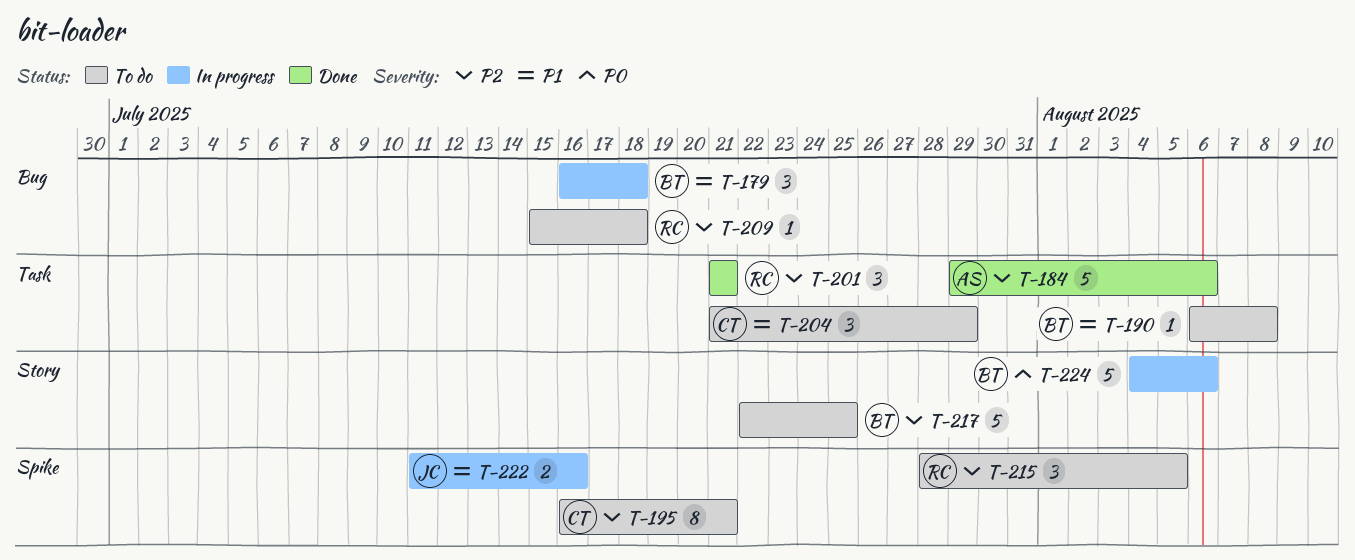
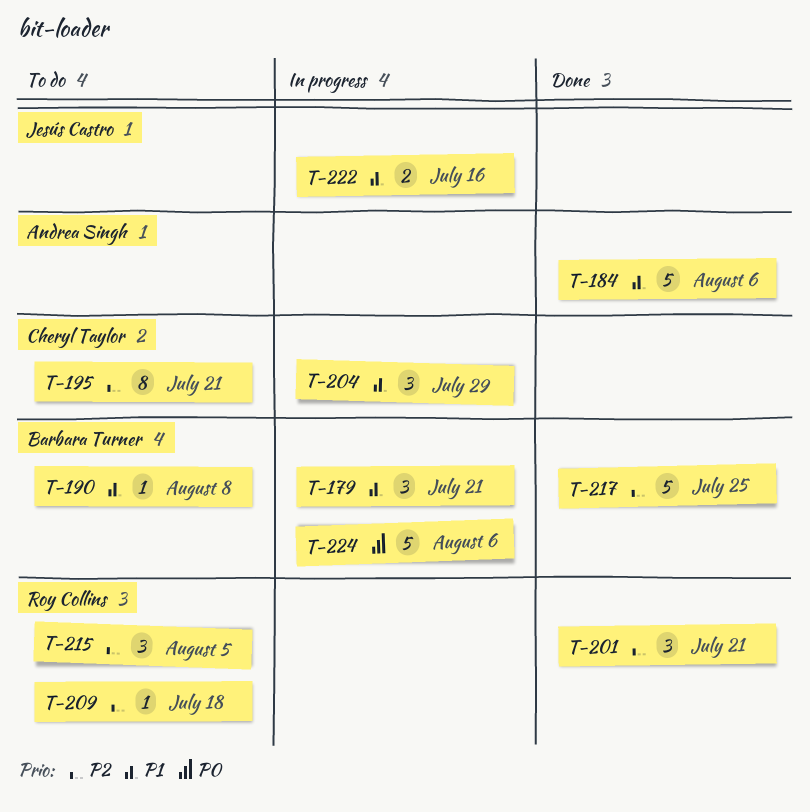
T-179, due: Jul 18 -> Jul 21
T-184, priority: P2 -> P1
T-204, status: To do -> In progress
T-217, status: To do -> Done

